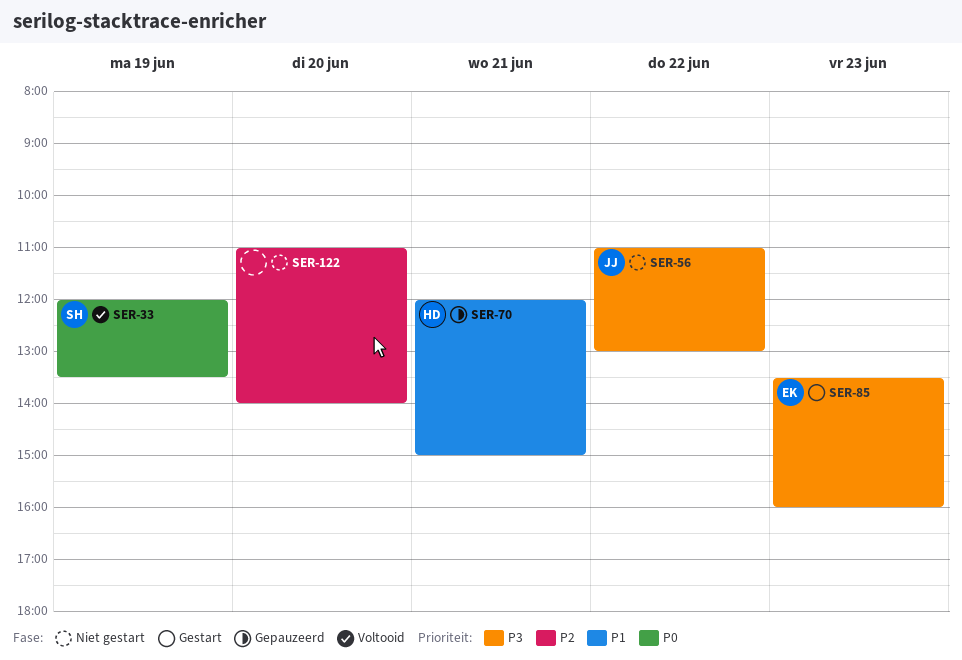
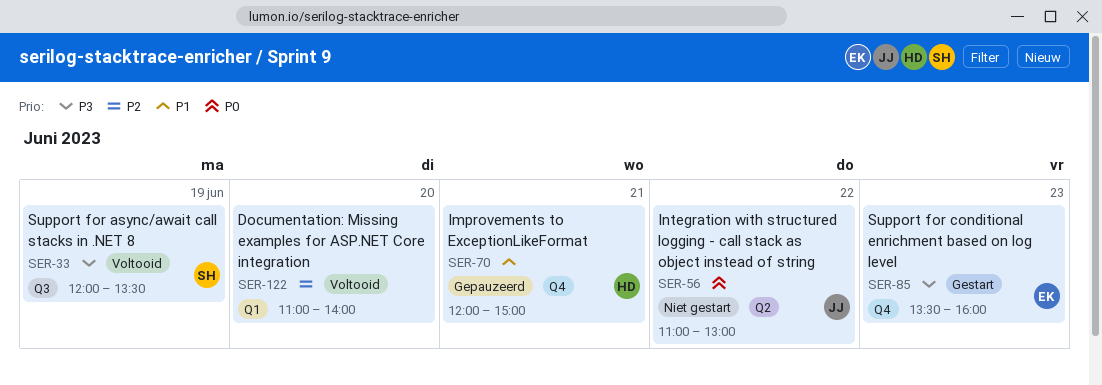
SER-33, priority: P0 -> P3
SER-56, priority: P3 -> P0
SER-122, status: Niet gestart -> Voltooid

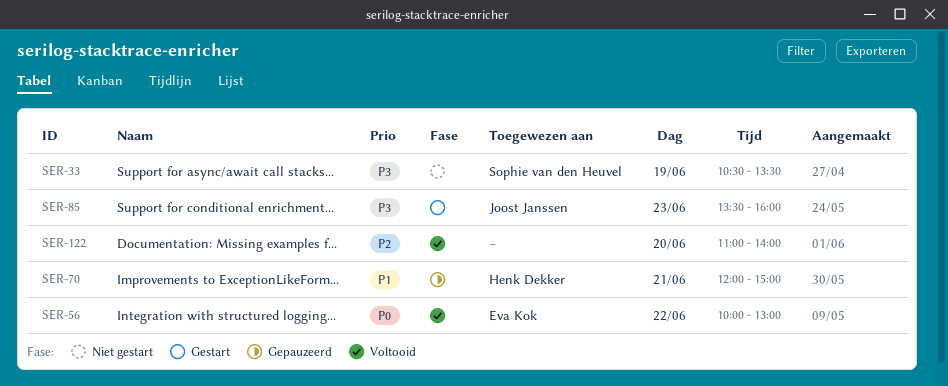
SER-33, status: Voltooid -> Niet gestart
SER-33, begins: 12:00 -> 10:30
SER-56, status: Niet gestart -> Voltooid
SER-56, owner: Joost Janssen -> Eva Kok
SER-56, begins: 11:00 -> 10:00
SER-85, owner: Eva Kok -> Joost Janssen

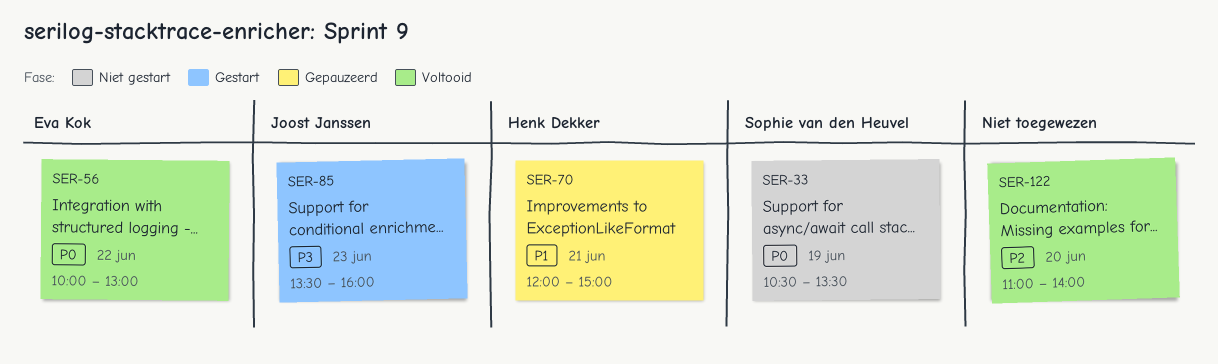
SER-33, priority: P3 -> P0

